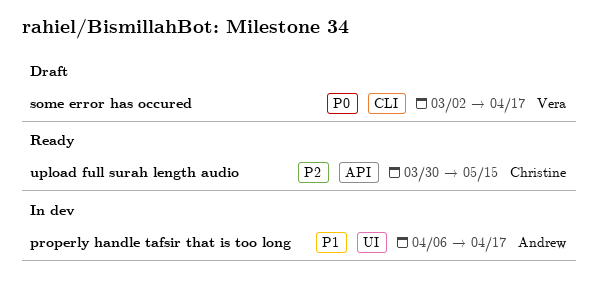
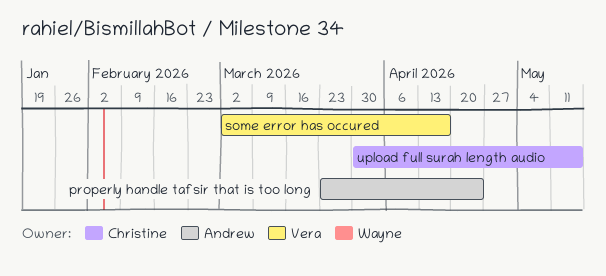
properly handle tafsir that is too long, start: Apr 6 -> Mar 23
properly handle tafsir that is too long, due: Apr 17 -> Apr 24

